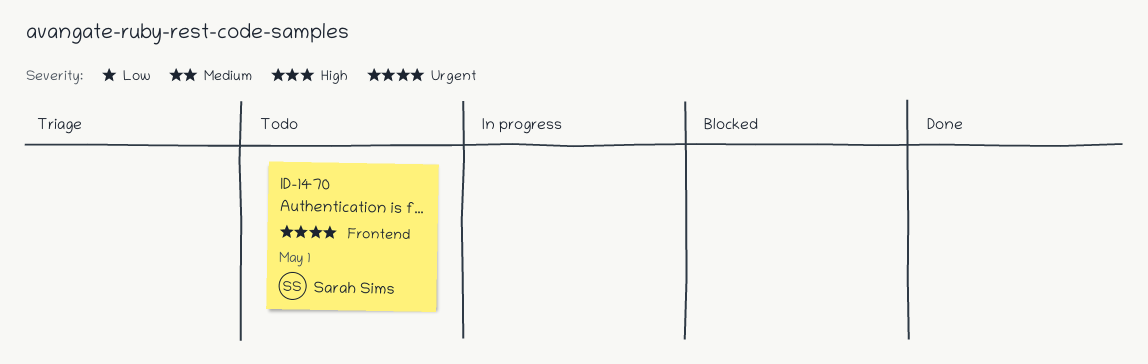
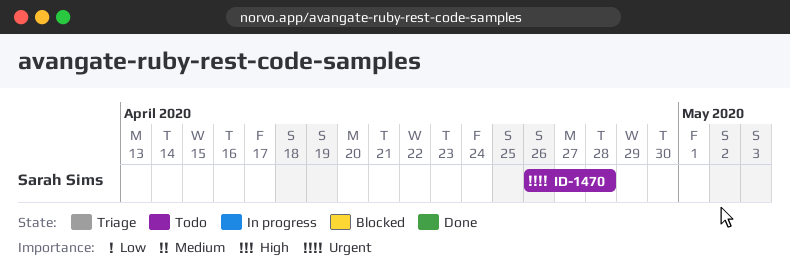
ID-1470, due: May 1 -> Apr 28

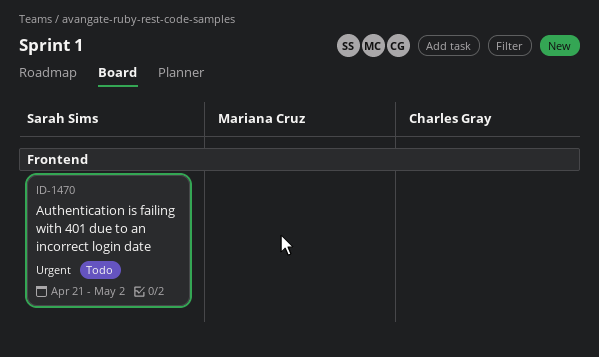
ID-1470, start: Apr 26 -> Apr 21
ID-1470, due: Apr 28 -> May 2

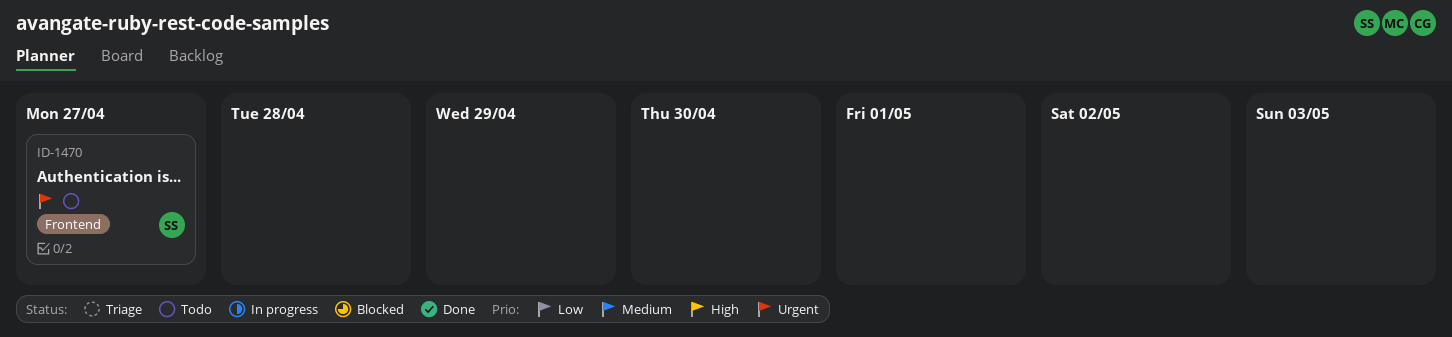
ID-1470, due: May 2 -> Apr 27

